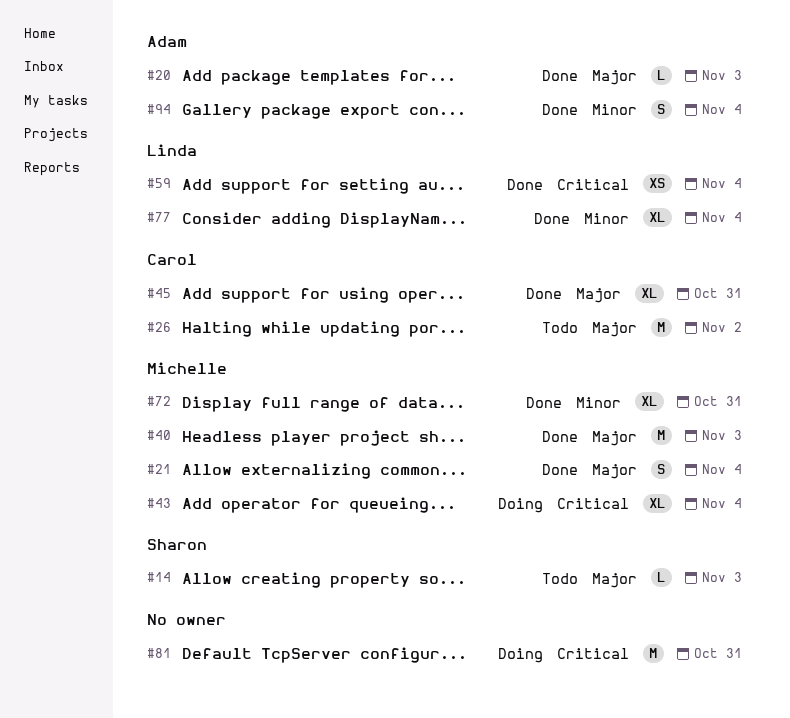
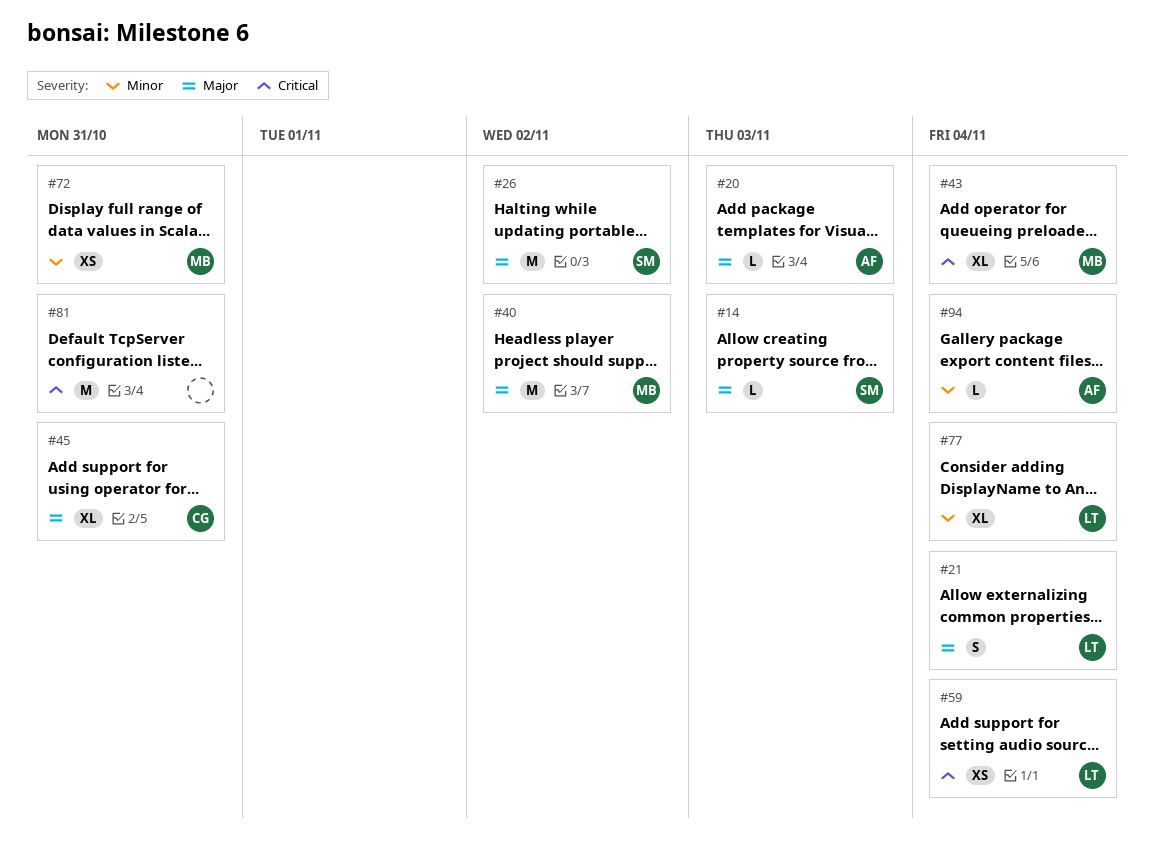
#21, owner: Michelle -> Linda
#26, owner: Carol -> Sharon
#40, due: Nov 3 -> Nov 2
#72, estimate: XL -> XS
#94, estimate: S -> L

